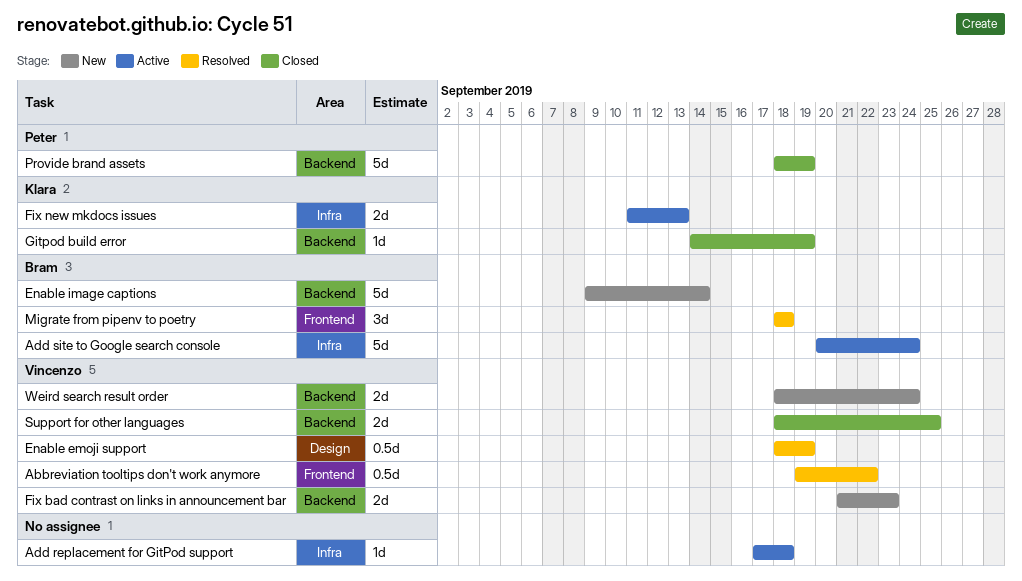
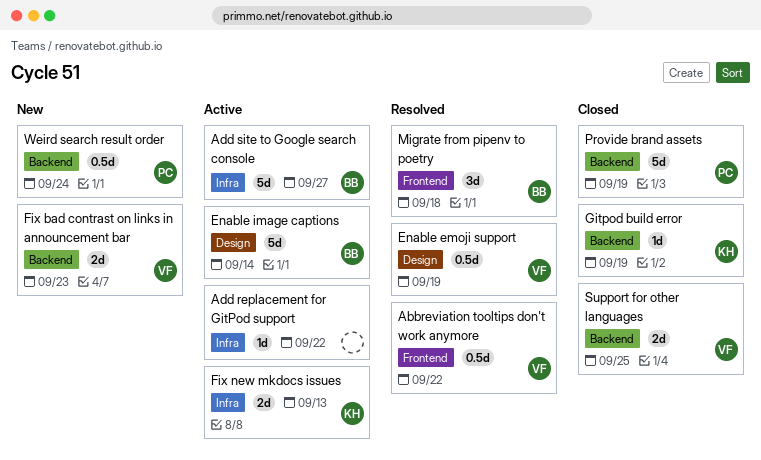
Add replacement for GitPod support, due: Sep 18 -> Sep 22
Add site to Google search console, due: Sep 24 -> Sep 27
Enable image captions, status: New -> Active
Enable image captions, label: Backend -> Design
Weird search result order, owner: Vincenzo -> Peter
Weird search result order, estimate: 2d -> 0.5d

